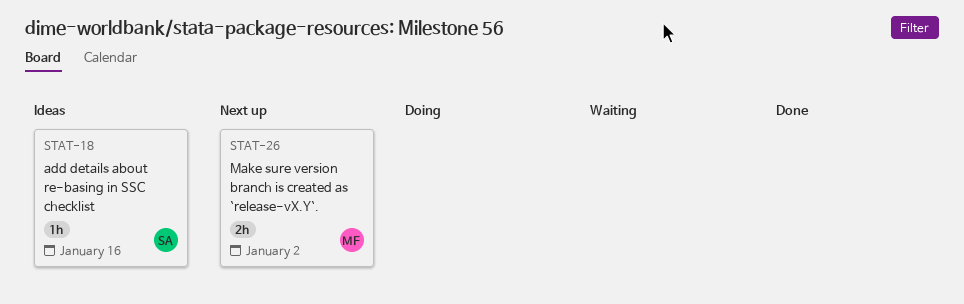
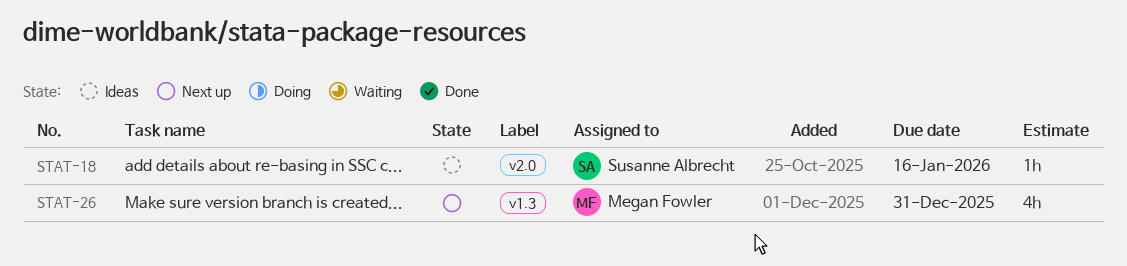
STAT-26, estimate: 2h -> 4h
STAT-26, due: Jan 2 -> Dec 31

